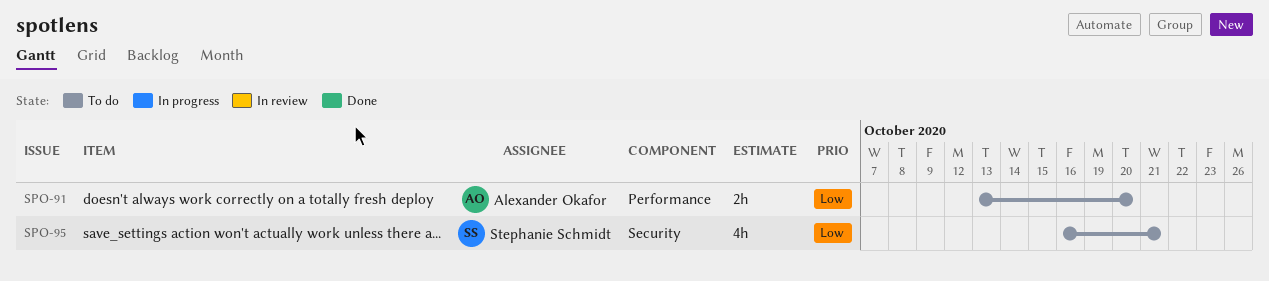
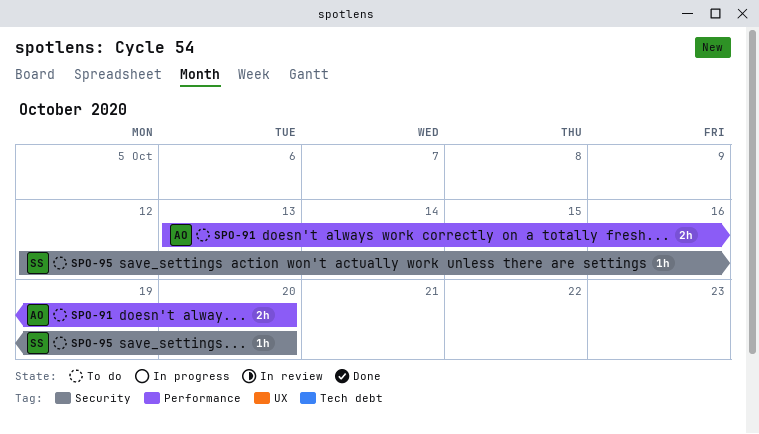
SPO-95, estimate: 4h -> 1h
SPO-95, start: Oct 16 -> Oct 12
SPO-95, due: Oct 21 -> Oct 20

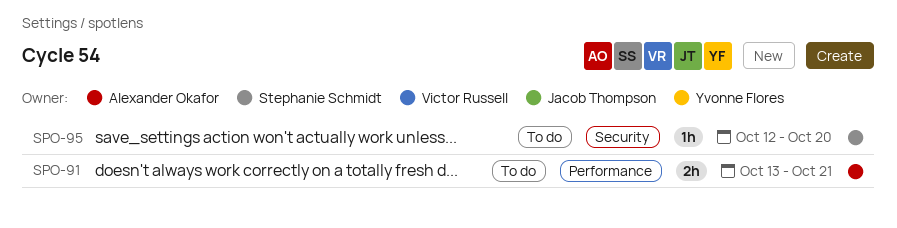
SPO-91, due: Oct 20 -> Oct 21

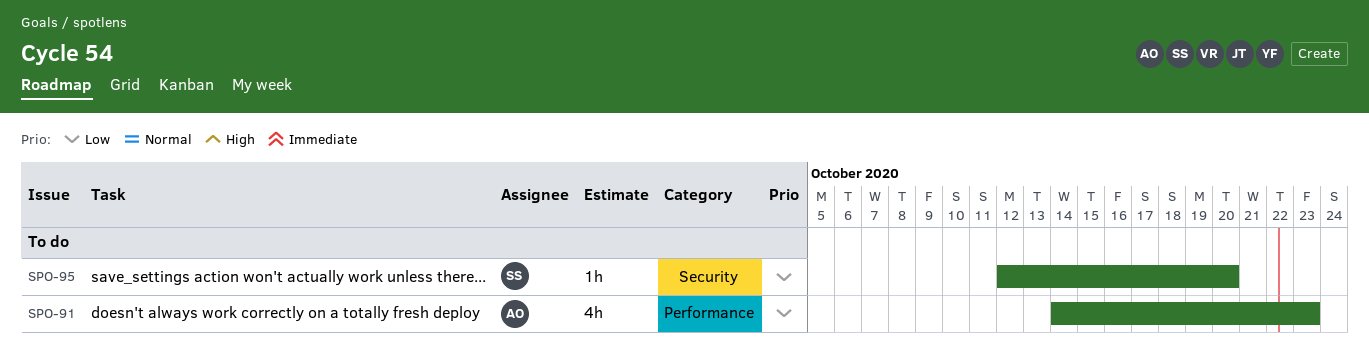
SPO-91, estimate: 2h -> 4h
SPO-91, start: Oct 13 -> Oct 14
SPO-91, due: Oct 21 -> Oct 23

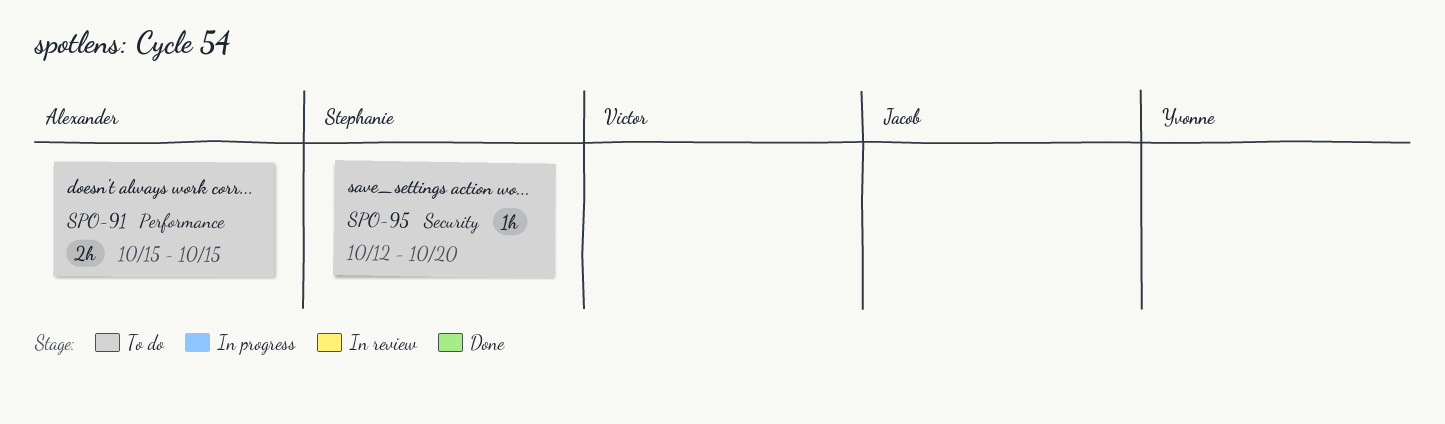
SPO-91, estimate: 4h -> 2h
SPO-91, start: Oct 14 -> Oct 15
SPO-91, due: Oct 23 -> Oct 15

